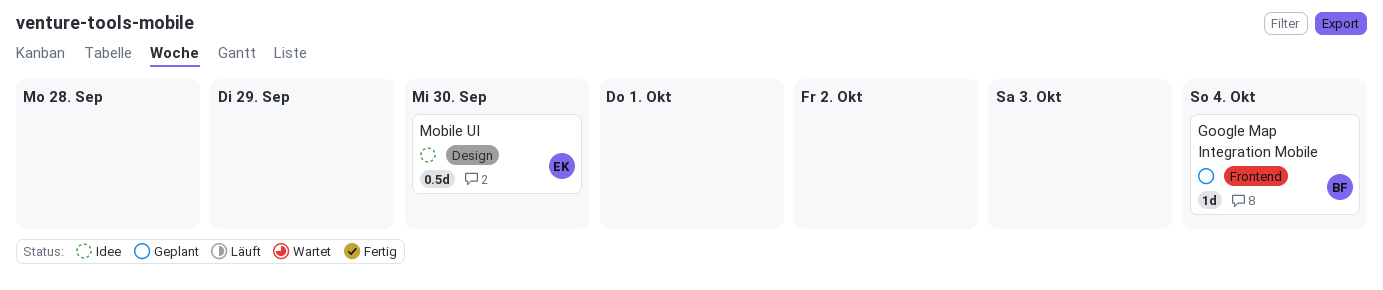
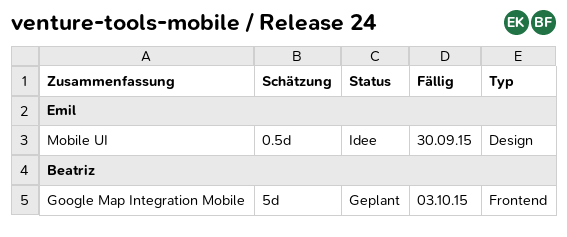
Google Map Integration Mobile, estimate: 1d -> 5d
Google Map Integration Mobile, due: Oct 4 -> Oct 3

